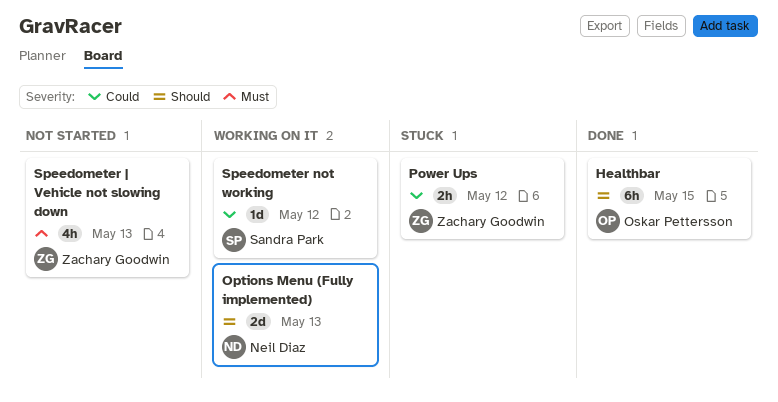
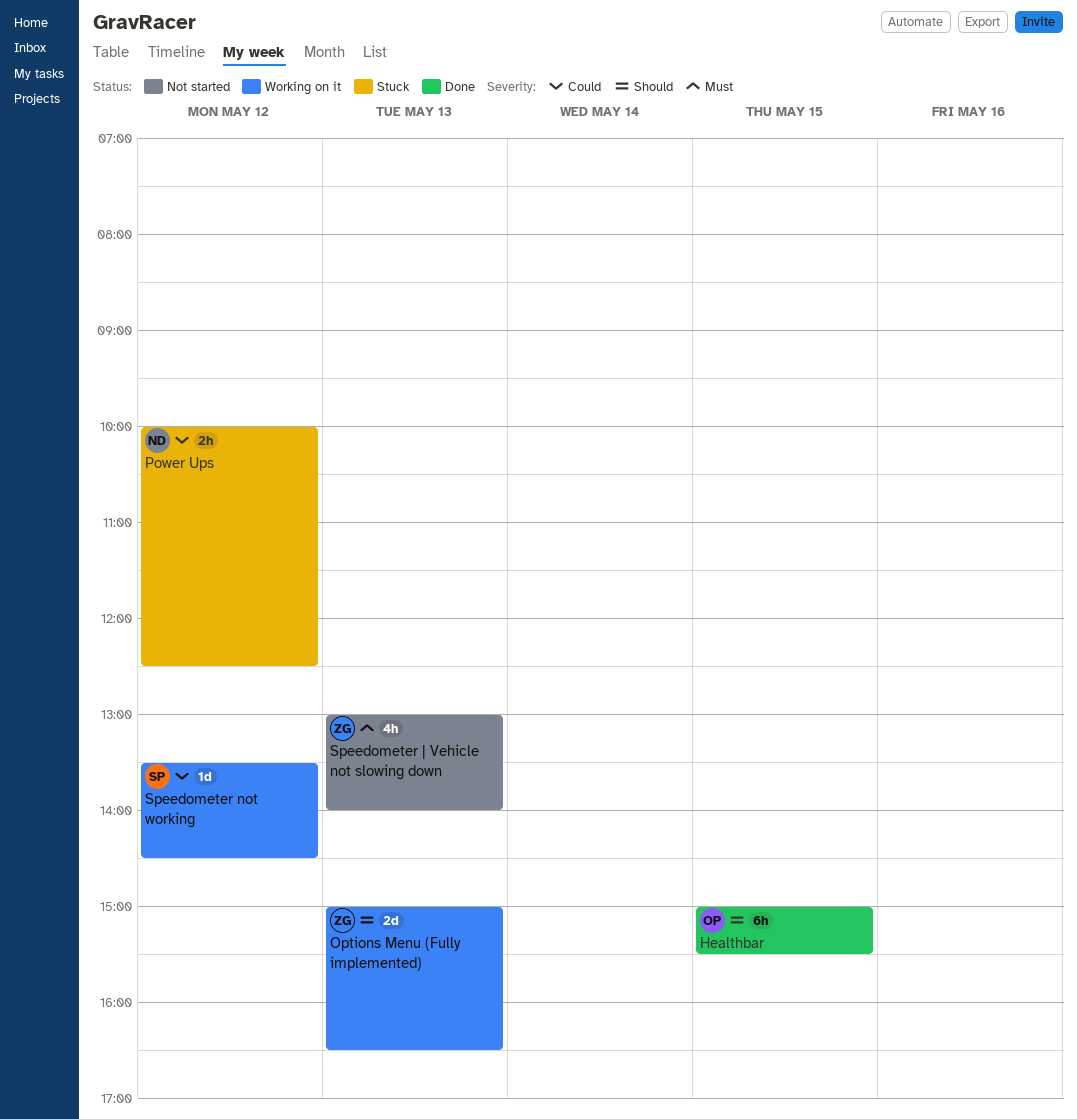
Options Menu (Fully implemented), owner: Neil Diaz -> Zachary Goodwin
Power Ups, owner: Zachary Goodwin -> Neil Diaz

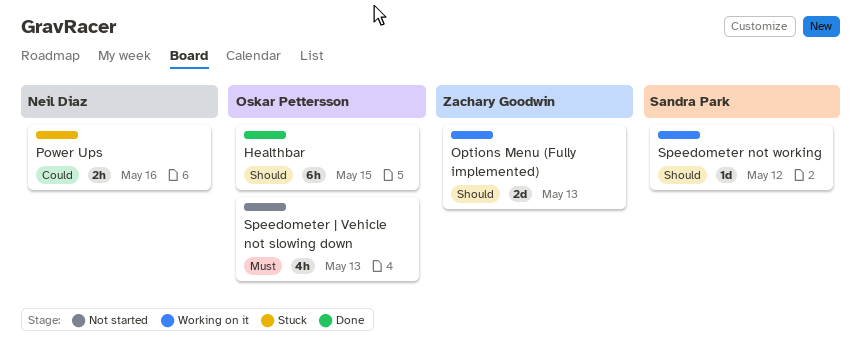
Power Ups, day: May 12 -> May 16
Speedometer not working, priority: Could -> Should
Speedometer | Vehicle not slowing down, owner: Zachary Goodwin -> Oskar Pettersson

